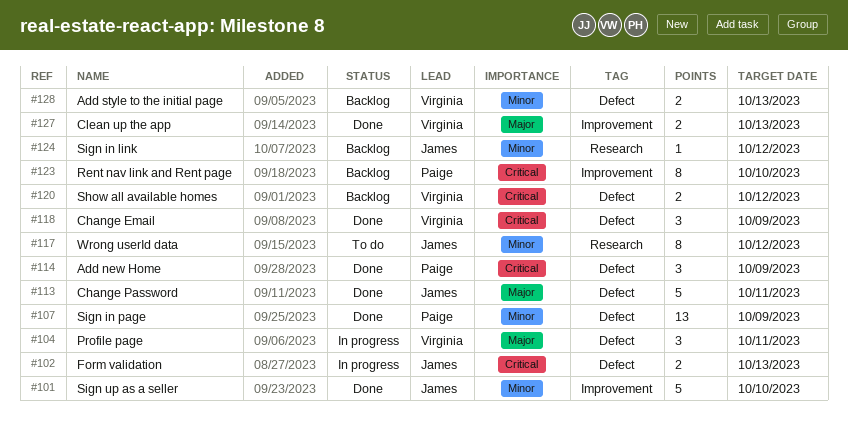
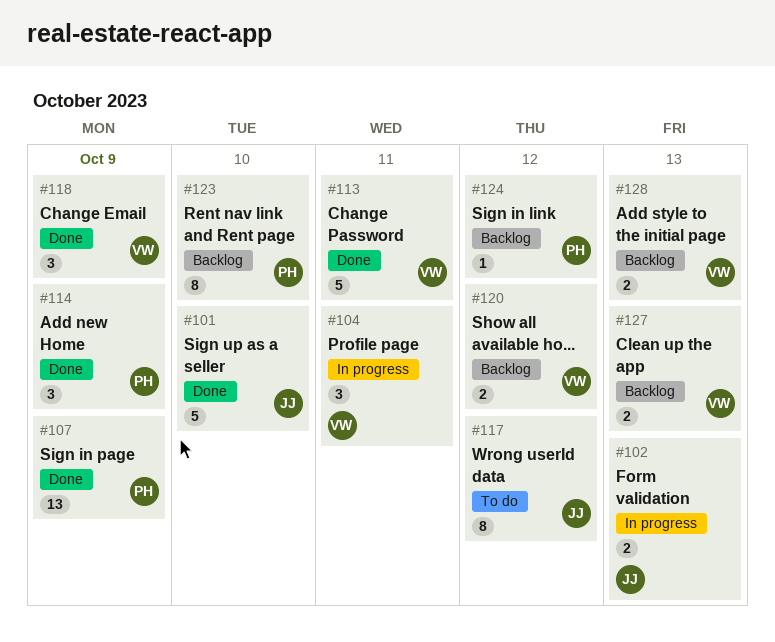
#113, owner: James -> Virginia
#124, owner: James -> Paige
#127, status: Done -> Backlog

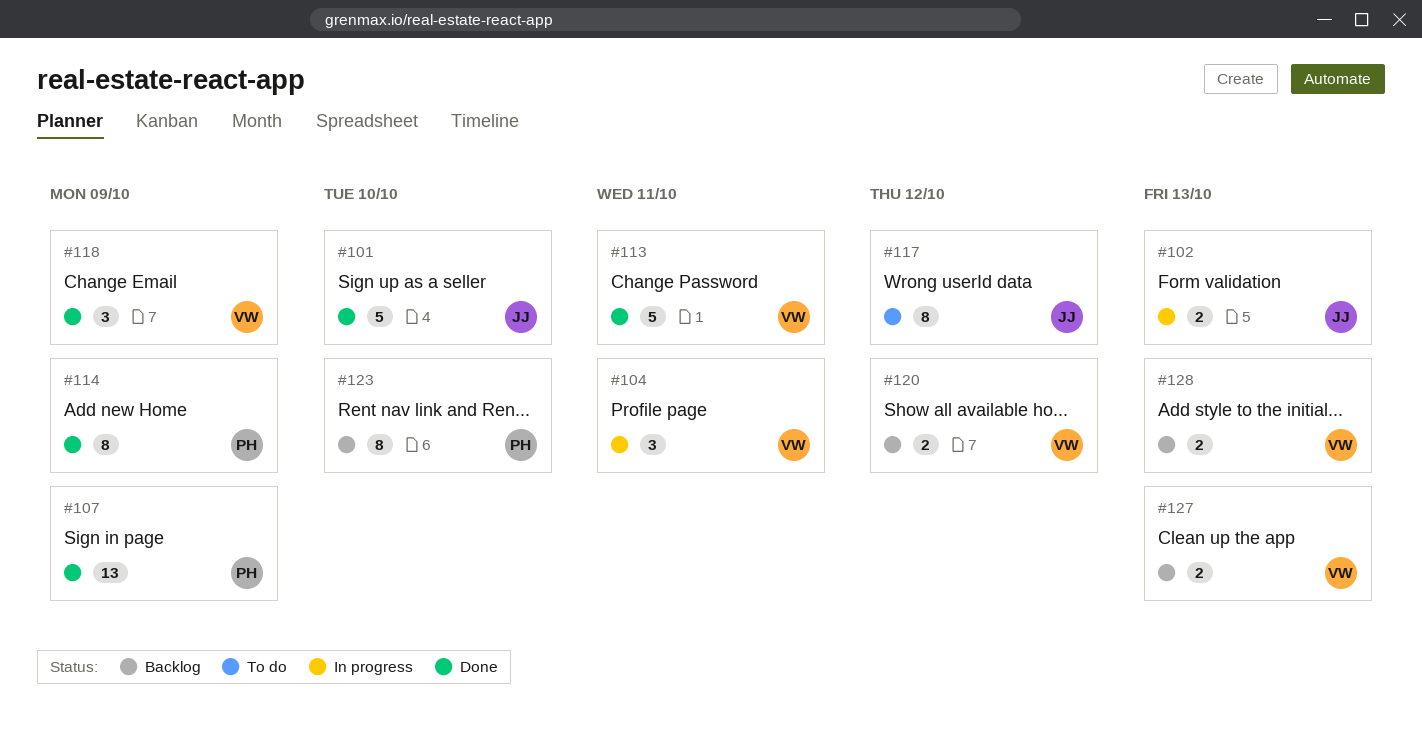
#114, estimate: 3 -> 8
#124: present -> none

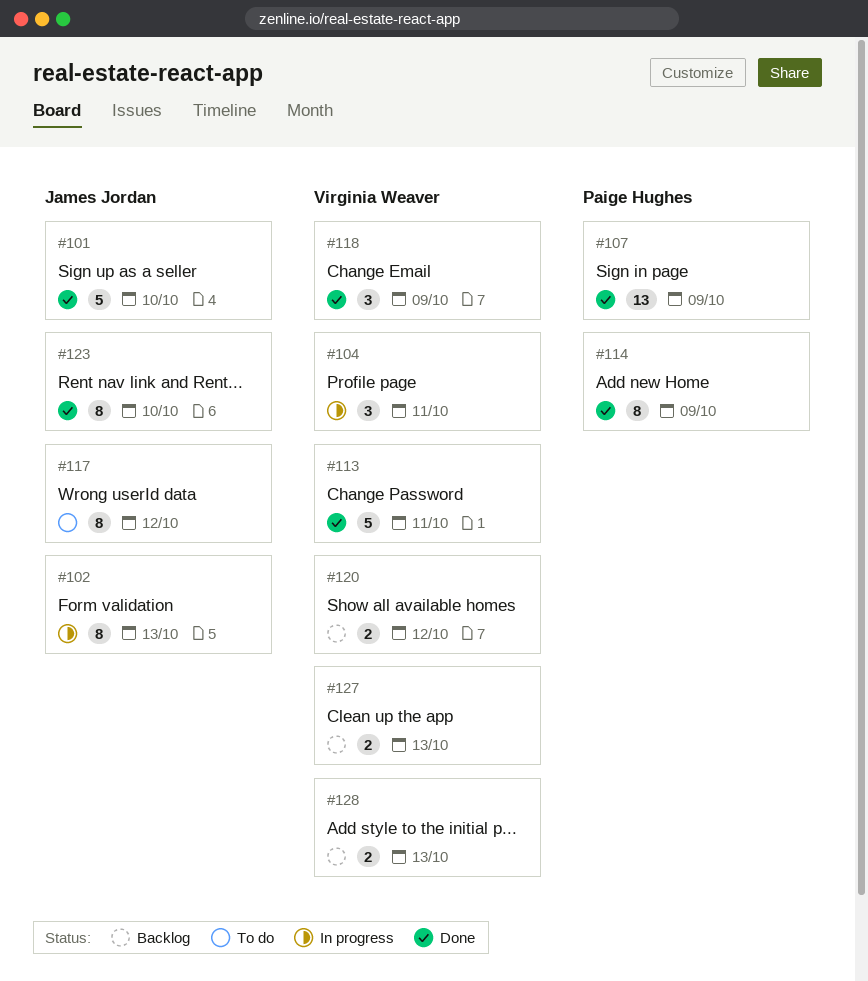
#102, estimate: 2 -> 8
#123, status: Backlog -> Done
#123, owner: Paige Hughes -> James Jordan

